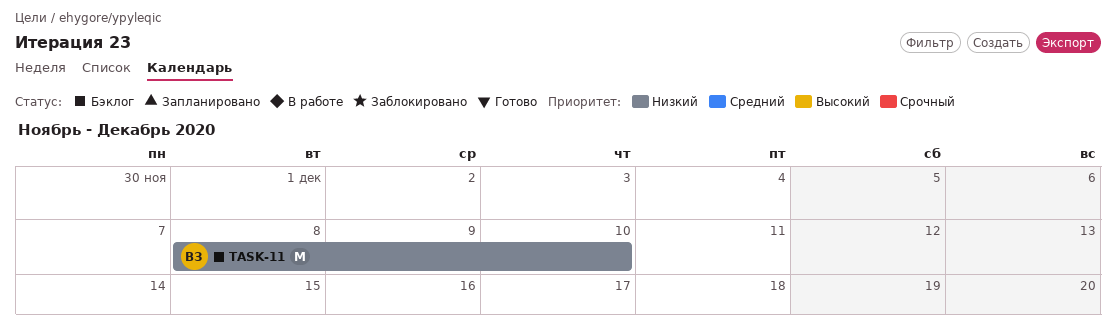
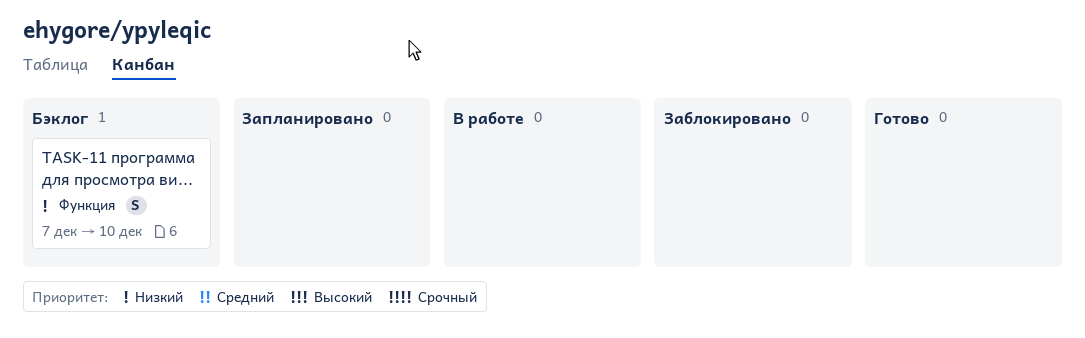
TASK-11, estimate: M -> S
TASK-11, start: Dec 8 -> Dec 7

